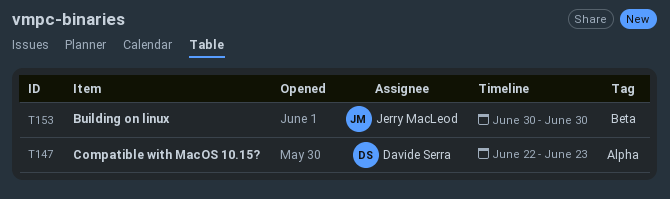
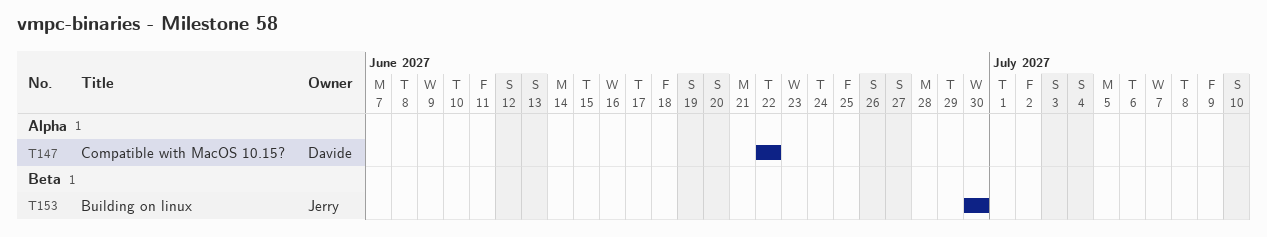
T147, due: Jun 23 -> Jun 22

